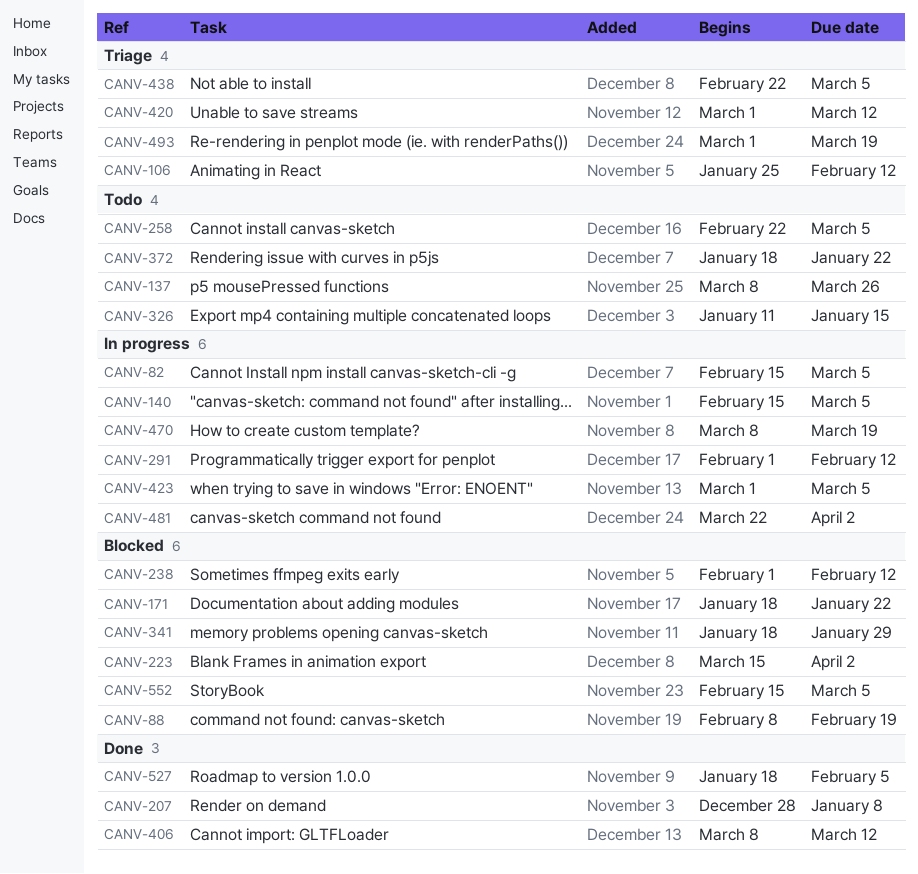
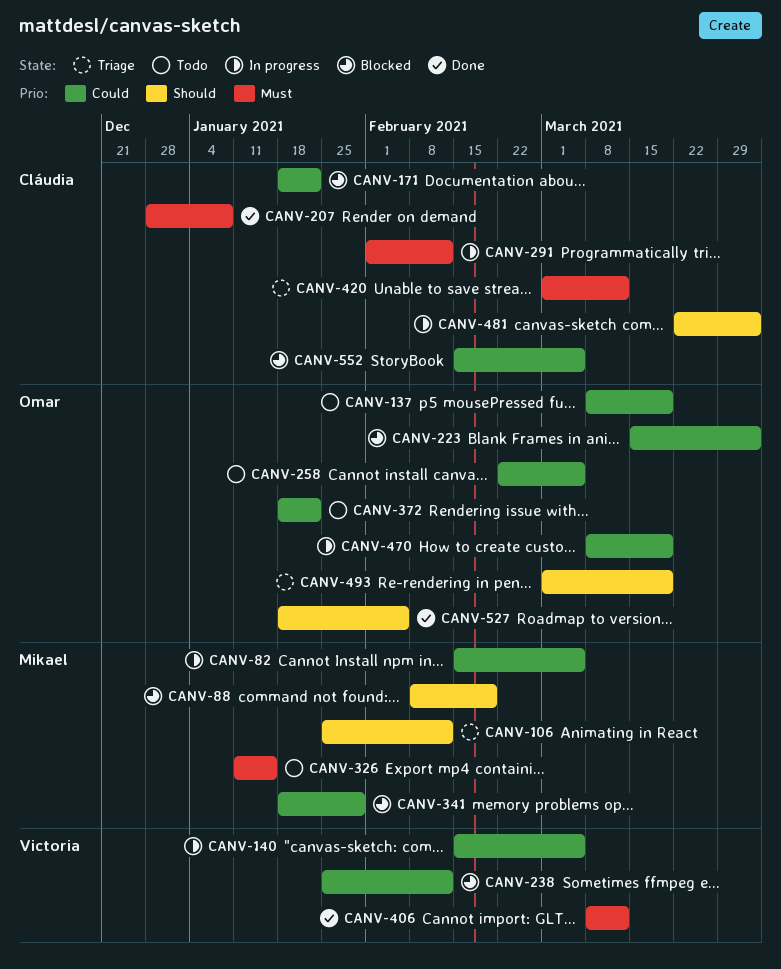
CANV-137, due: Mar 26 -> Mar 19
CANV-238, start: Feb 1 -> Jan 25
CANV-423: present -> none
CANV-438: present -> none

